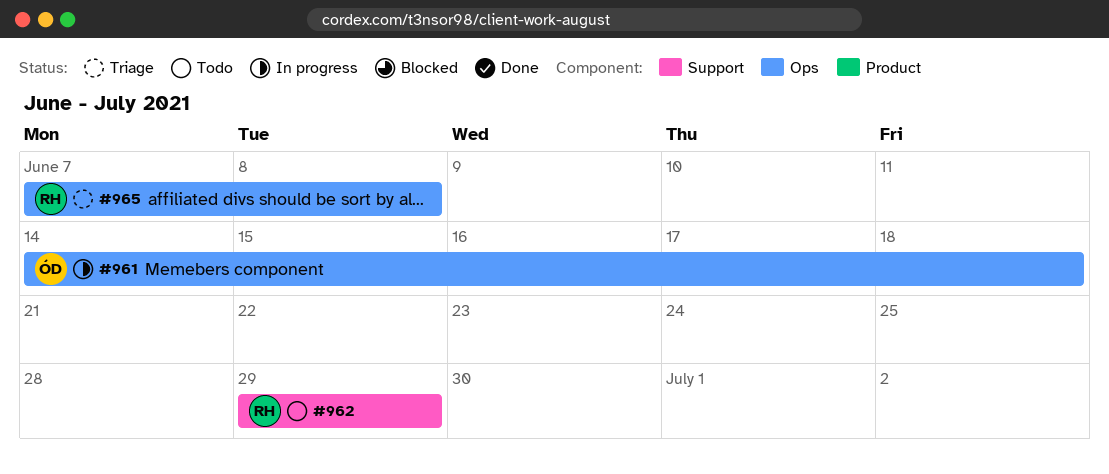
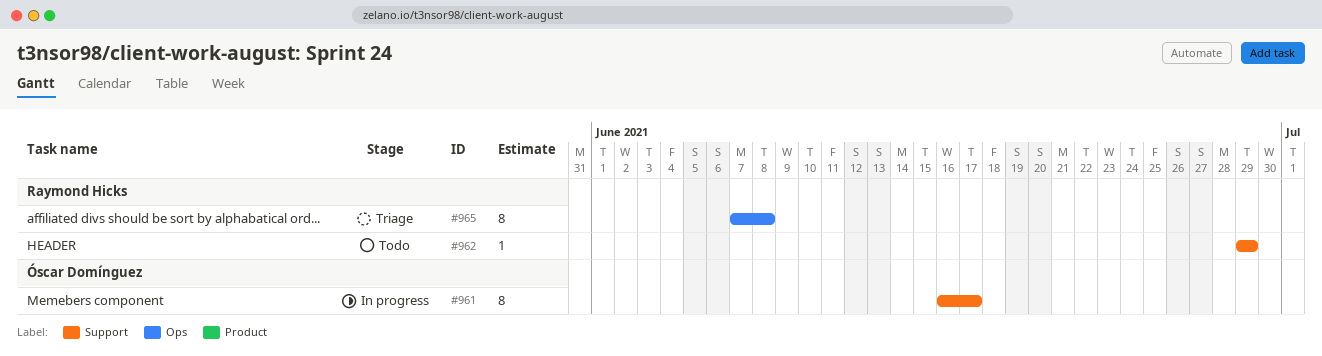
#961, label: Ops -> Support
#961, start: Jun 14 -> Jun 16
#961, due: Jun 18 -> Jun 17

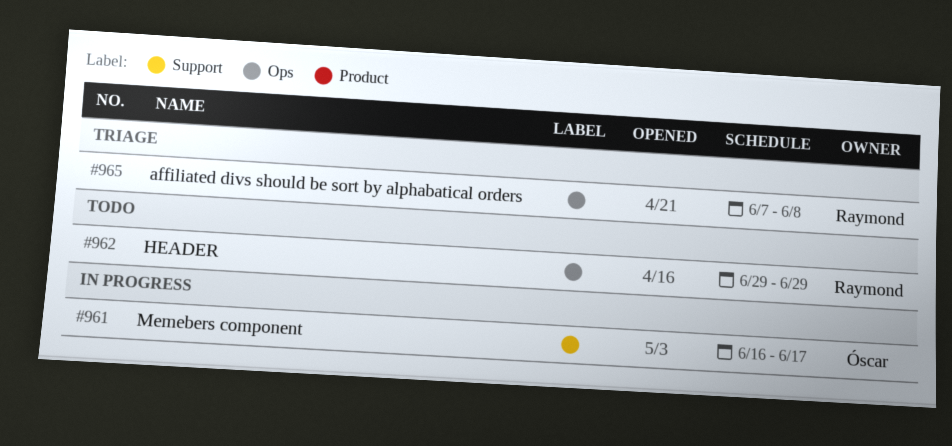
#962, label: Support -> Ops

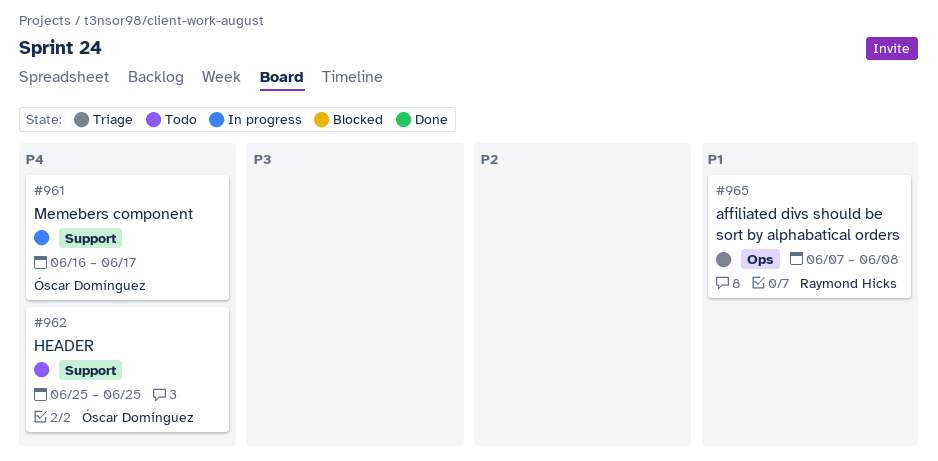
#962, owner: Raymond Hicks -> Óscar Domínguez
#962, label: Ops -> Support
#962, start: Jun 29 -> Jun 25
#962, due: Jun 29 -> Jun 25

